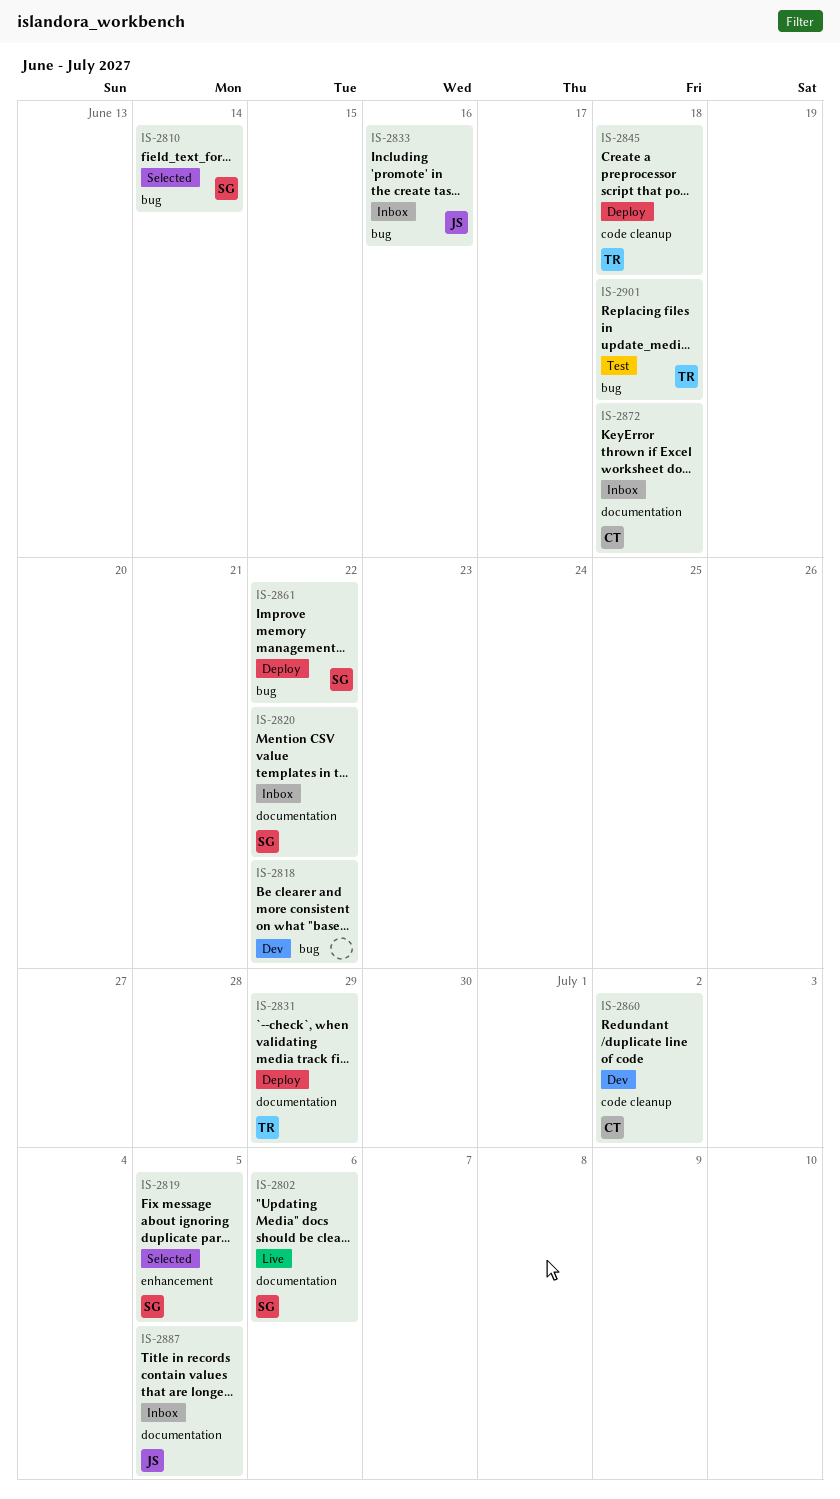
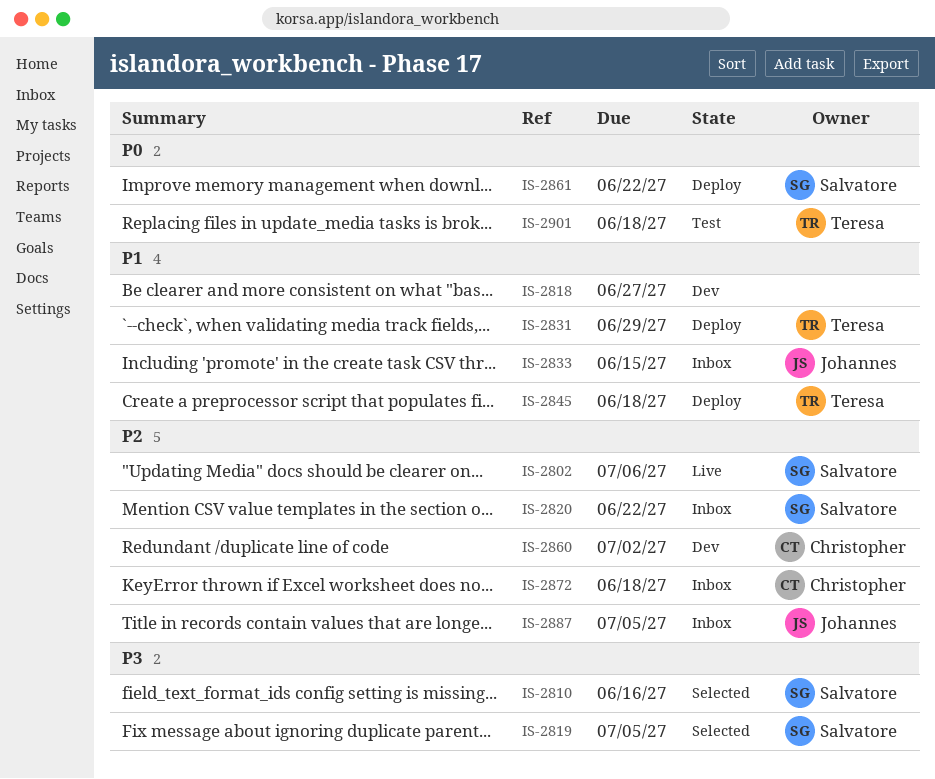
IS-2810, due: Jun 14 -> Jun 16
IS-2818, due: Jun 22 -> Jun 27
IS-2833, due: Jun 16 -> Jun 15

